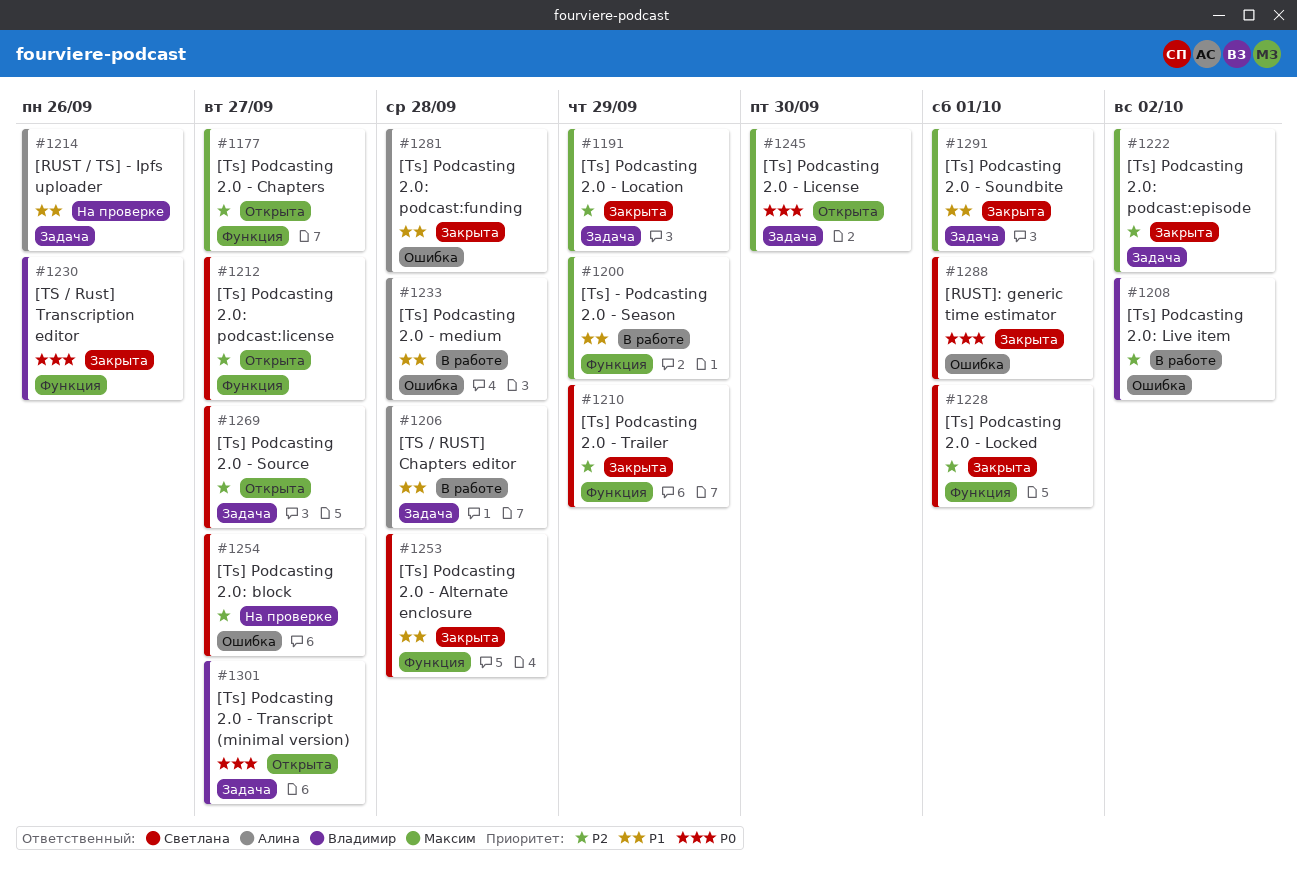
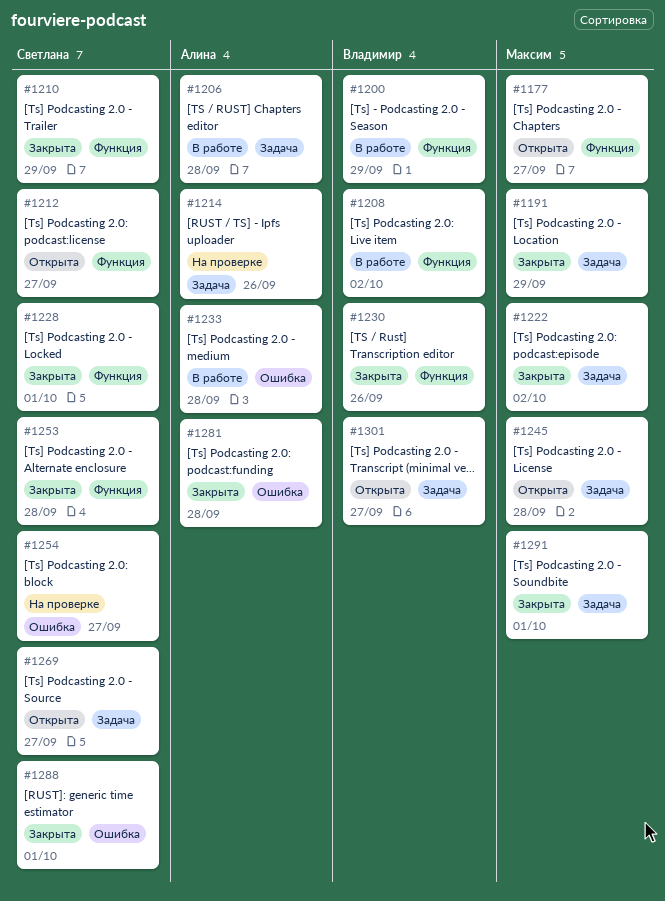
#1200, owner: Максим -> Владимир
#1208, label: Ошибка -> Функция
#1245, due: Sep 30 -> Sep 28

